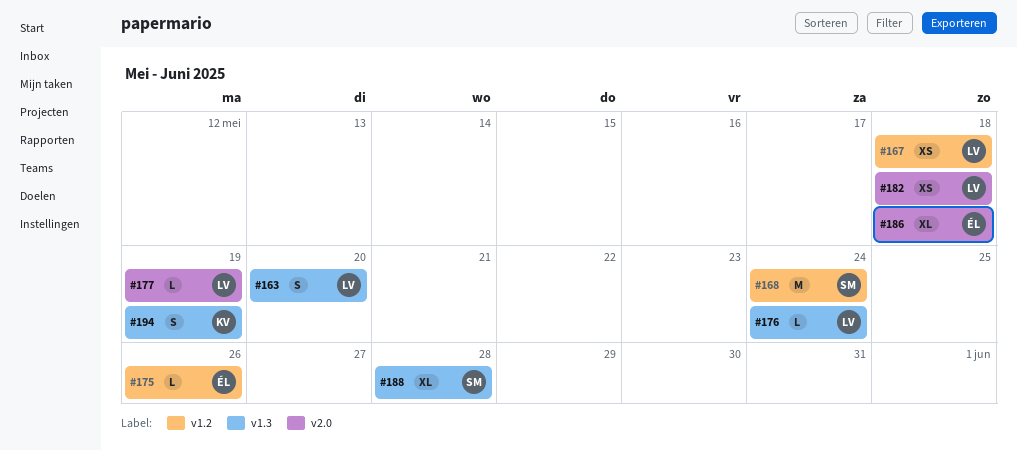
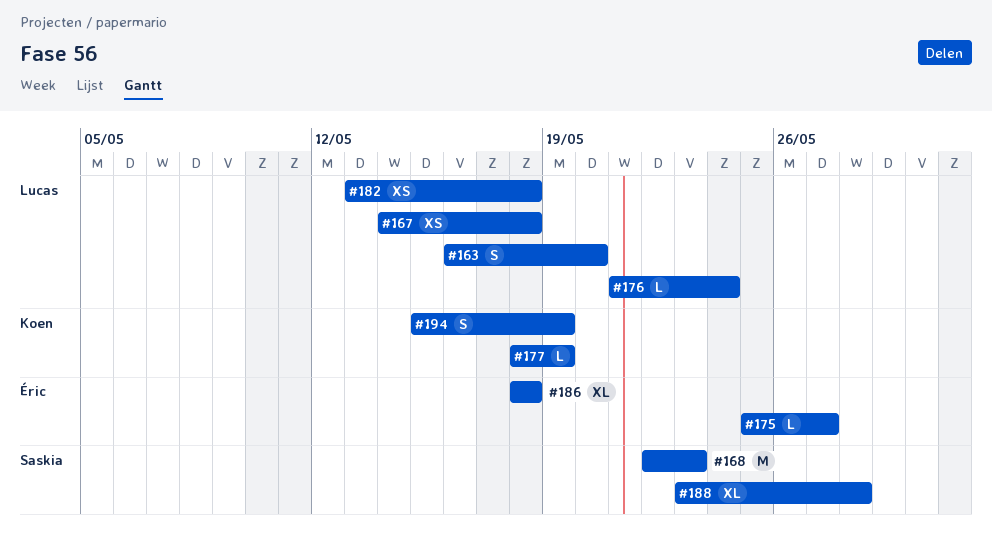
#168, due: May 24 -> May 23
#175, due: May 26 -> May 27
#177, owner: Lucas -> Koen

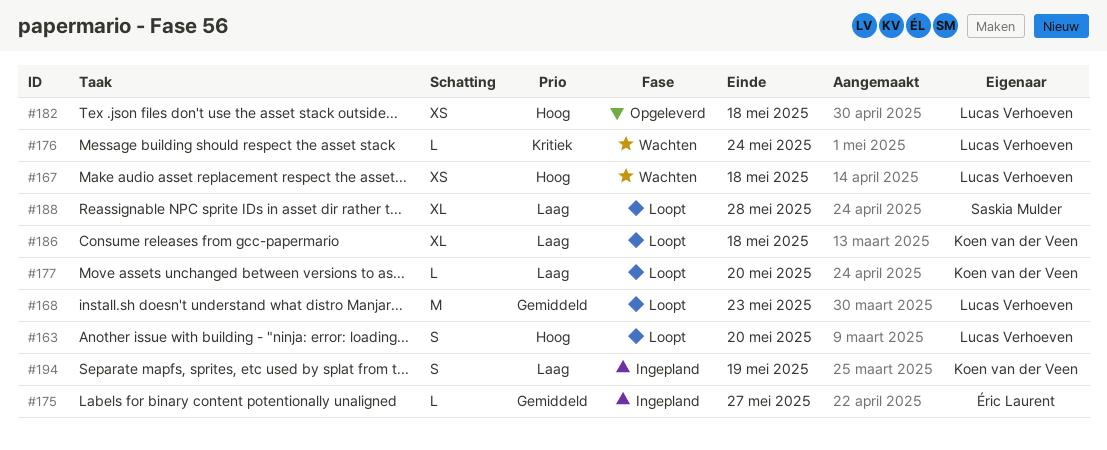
#168, owner: Saskia Mulder -> Lucas Verhoeven
#177, due: May 19 -> May 20
#186, owner: Éric Laurent -> Koen van der Veen

